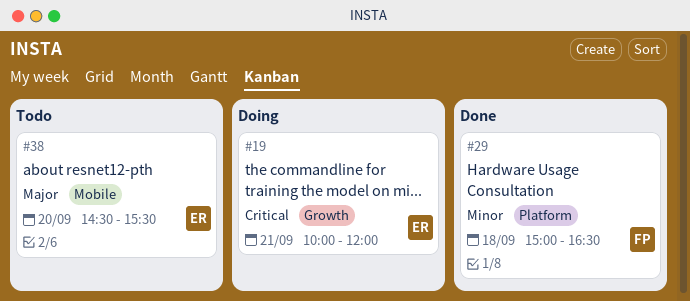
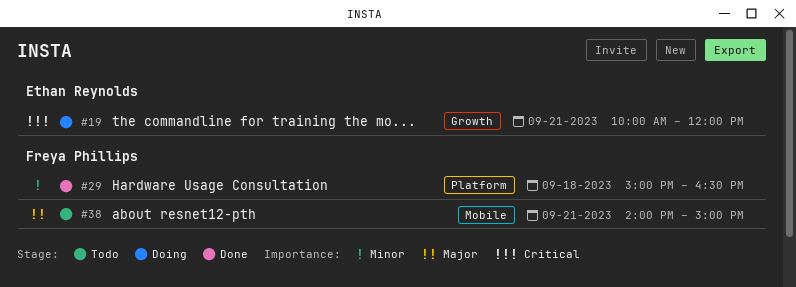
#38, owner: Ethan Reynolds -> Freya Phillips
#38, day: Sep 20 -> Sep 21
#38, begins: 14:30 -> 14:00
#38, ends: 15:30 -> 15:00

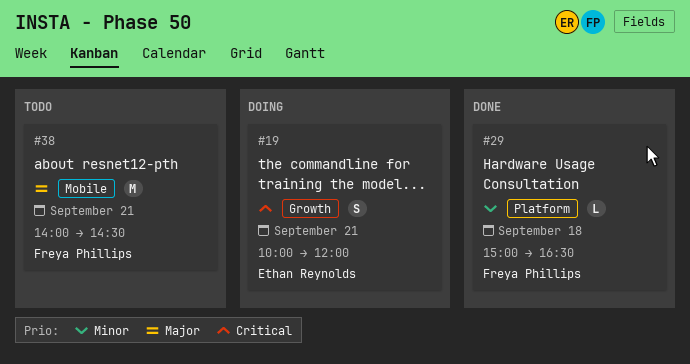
#38, ends: 15:00 -> 14:30

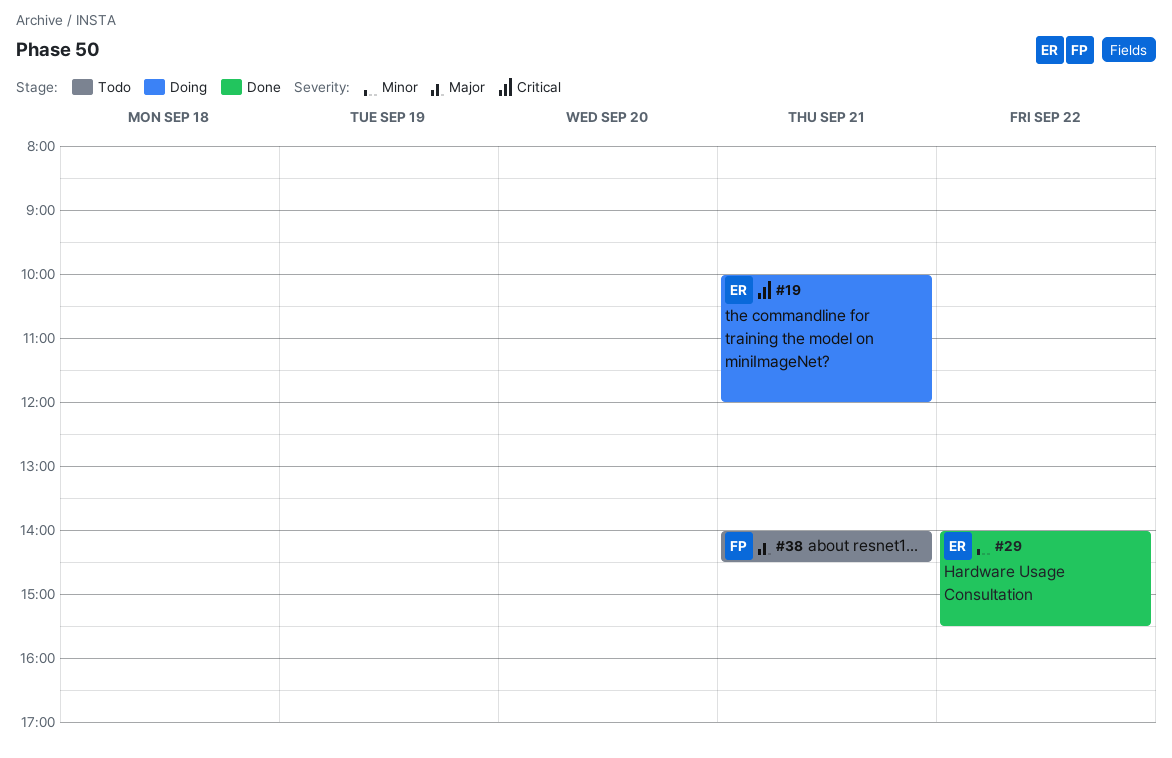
#29, owner: Freya Phillips -> Ethan Reynolds
#29, day: Sep 18 -> Sep 22
#29, begins: 15:00 -> 14:00
#29, ends: 16:30 -> 15:30

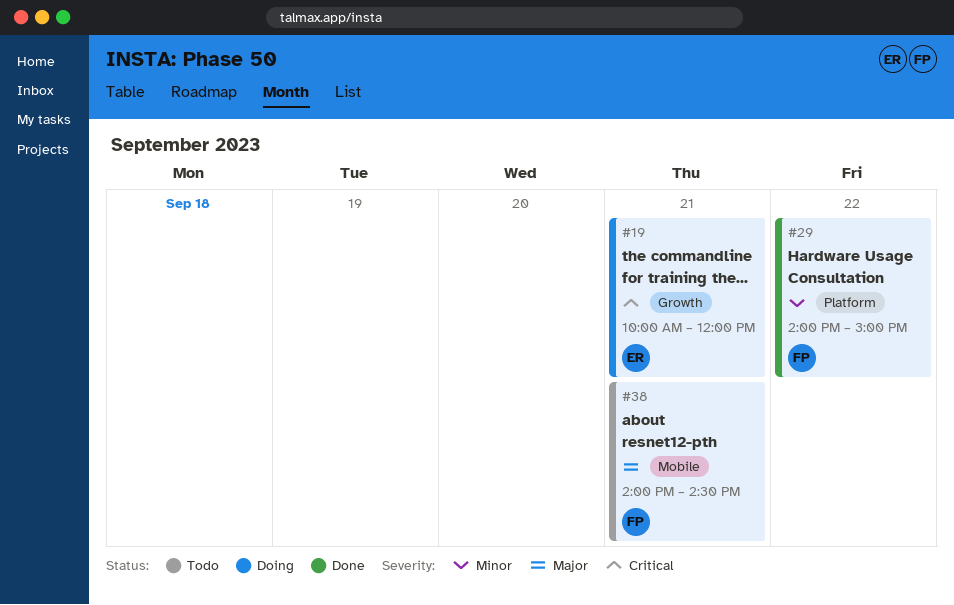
#29, owner: ER -> FP
#29, ends: 15:30 -> 15:00

